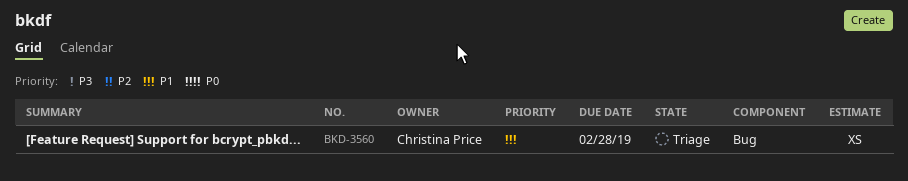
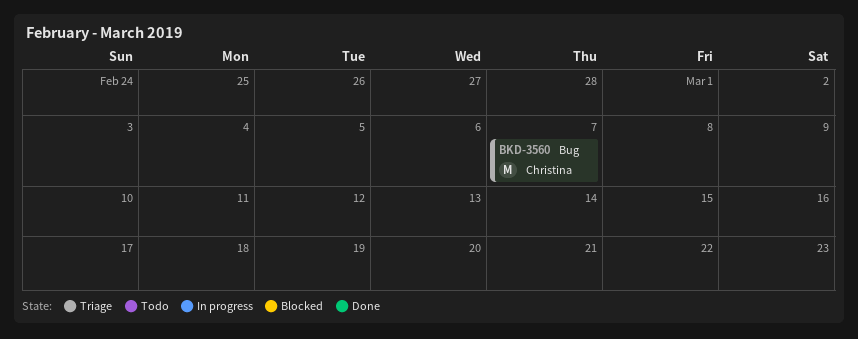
BKD-3560, estimate: XS -> M
BKD-3560, due: Feb 28 -> Mar 7

